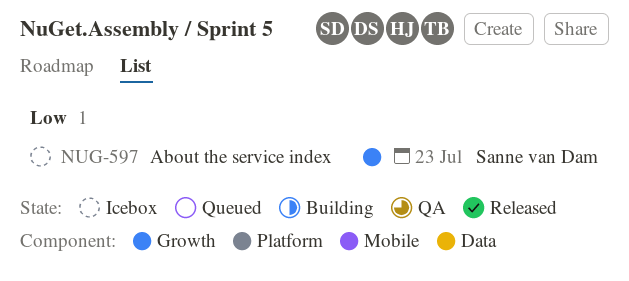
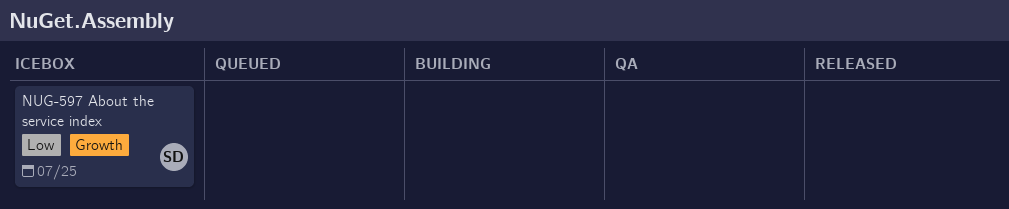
NUG-597, due: Jul 23 -> Jul 25

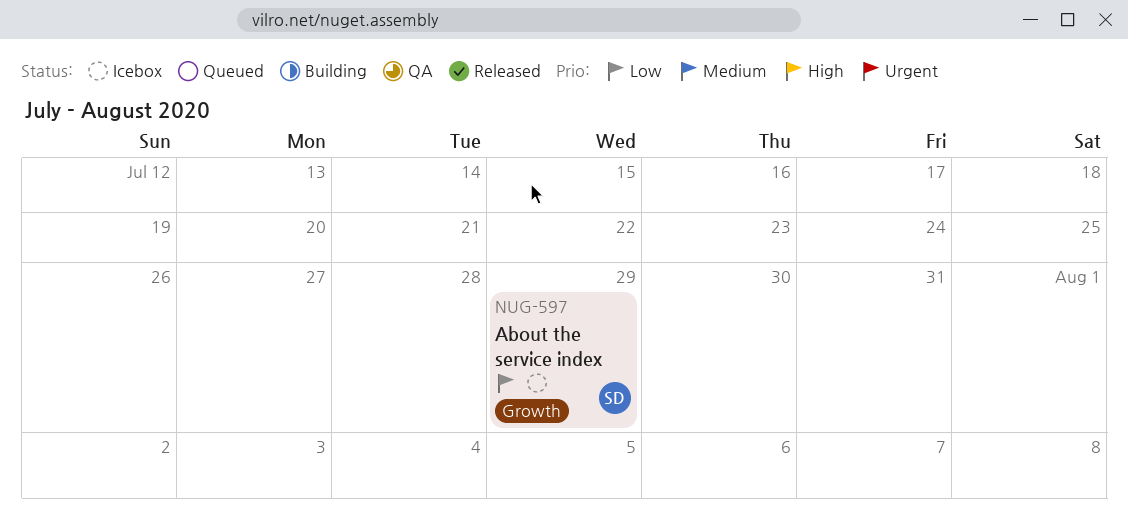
NUG-597, due: Jul 25 -> Jul 29

